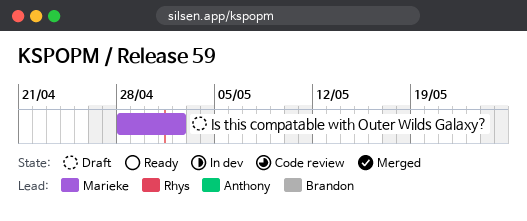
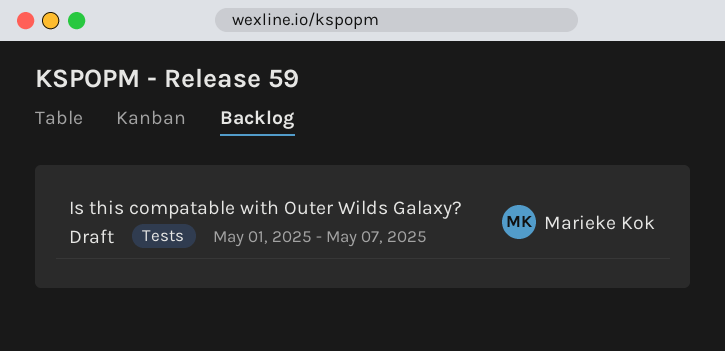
Is this compatable with Outer Wilds Galaxy?, start: Apr 28 -> May 1
Is this compatable with Outer Wilds Galaxy?, due: May 2 -> May 7

